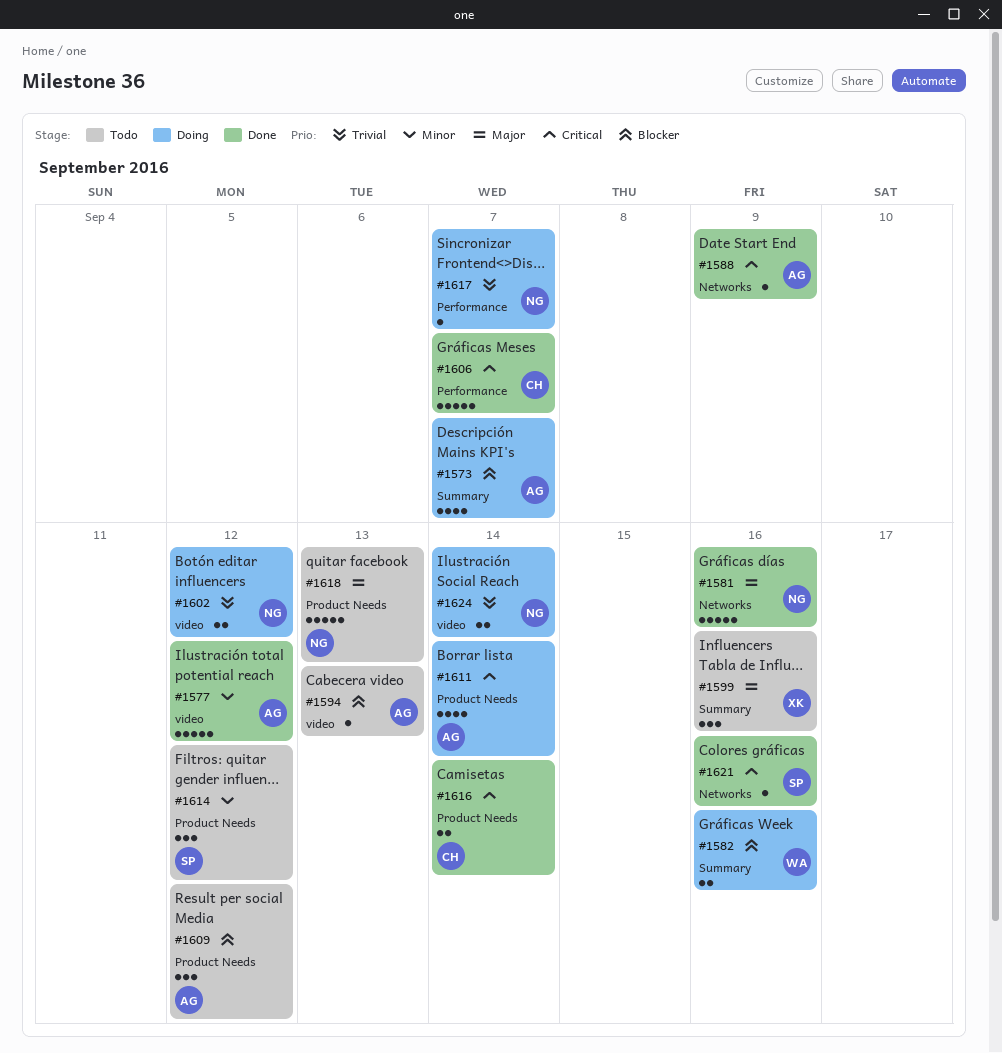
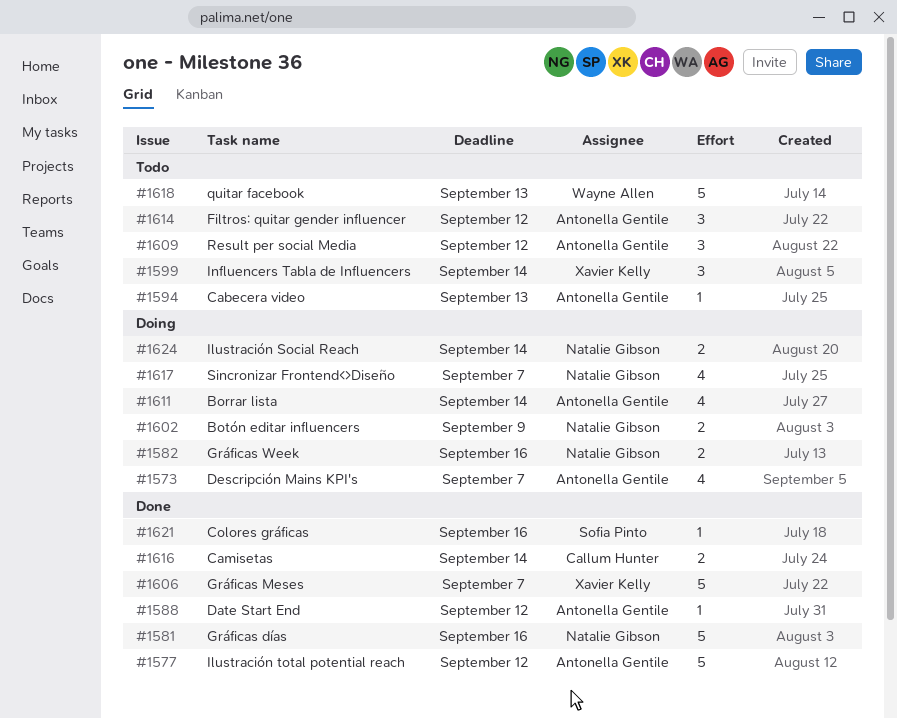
#1582, owner: Wayne Allen -> Natalie Gibson
#1588, due: Sep 9 -> Sep 12
#1599, due: Sep 16 -> Sep 14
#1602, due: Sep 12 -> Sep 9
#1606, owner: Callum Hunter -> Xavier Kelly
#1614, owner: Sofia Pinto -> Antonella Gentile
#1617, estimate: 1 -> 4
#1618, owner: Natalie Gibson -> Wayne Allen

